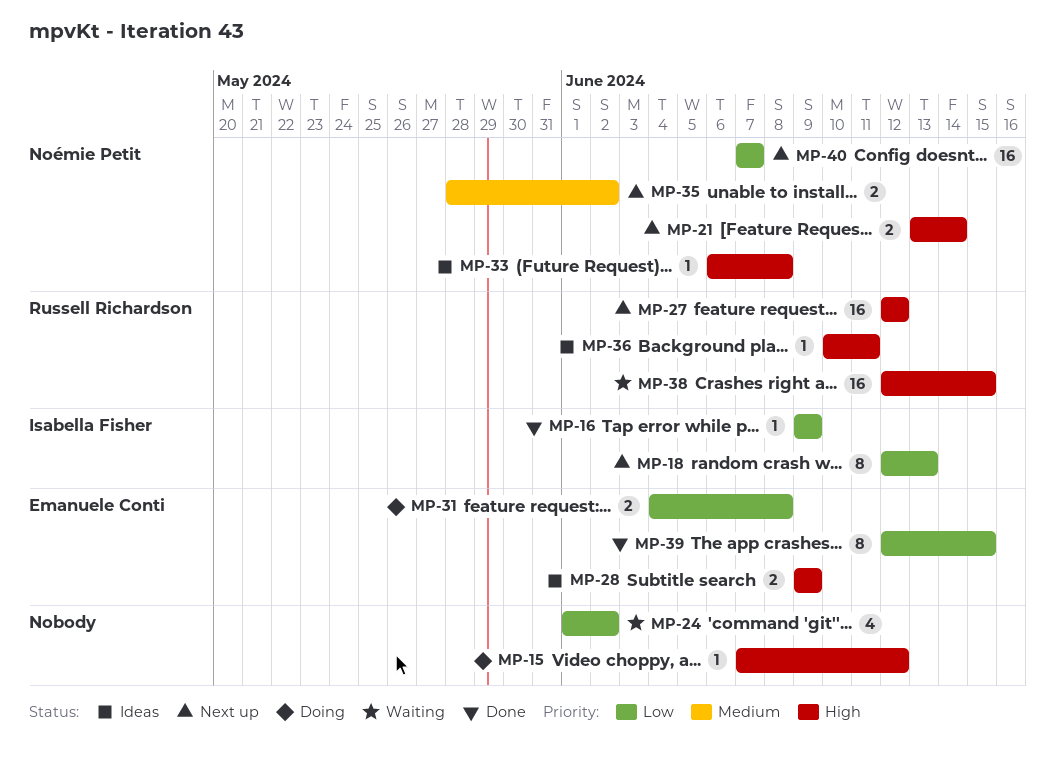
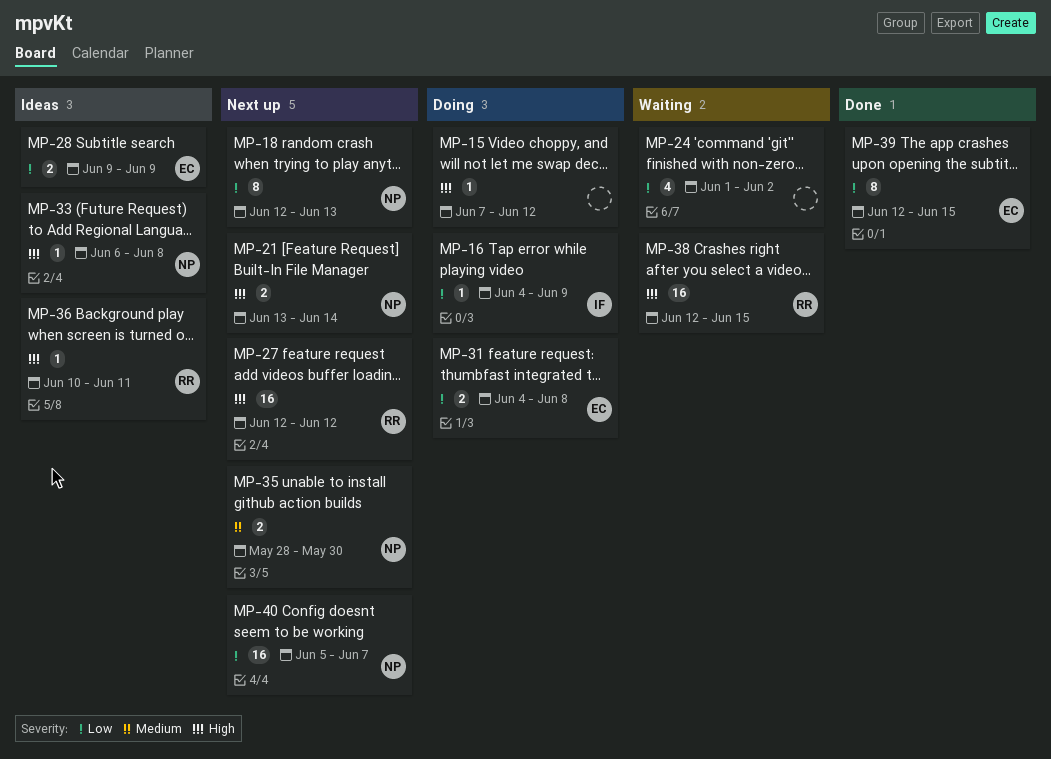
MP-16, status: Done -> Doing
MP-16, start: Jun 9 -> Jun 4
MP-18, owner: Isabella Fisher -> Noémie Petit
MP-28, priority: High -> Low
MP-35, due: Jun 2 -> May 30
MP-40, start: Jun 7 -> Jun 5

